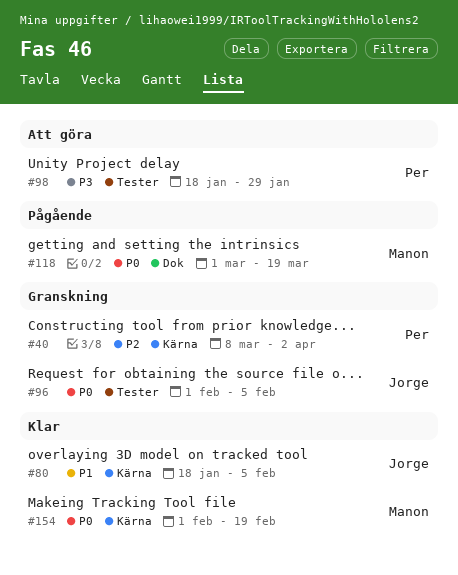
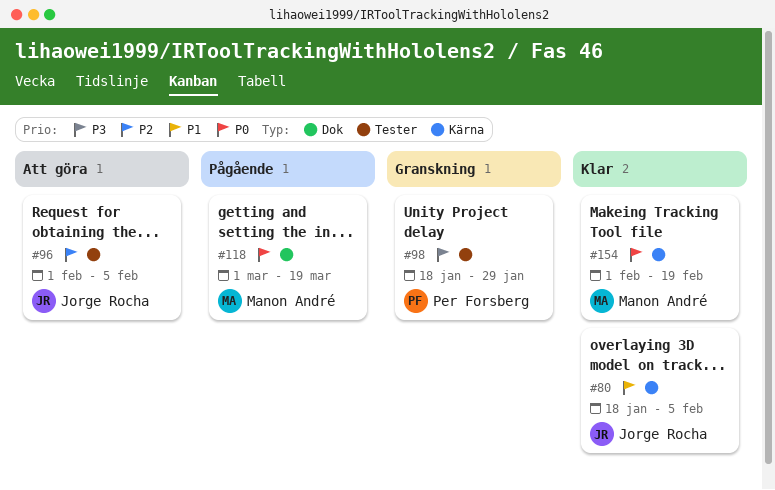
#40: present -> none
#96, status: Granskning -> Att göra
#96, priority: P0 -> P2
#98, status: Att göra -> Granskning

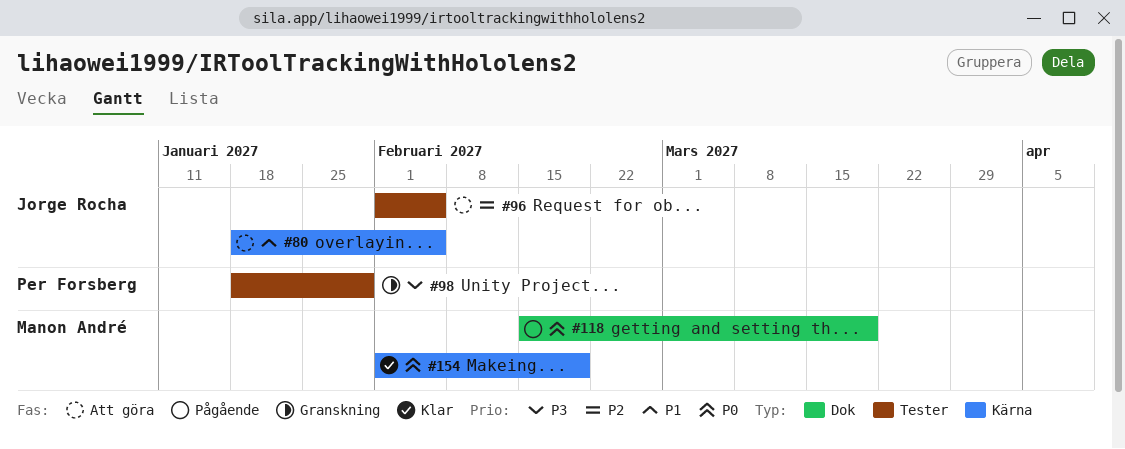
#80, status: Klar -> Att göra
#118, start: Mar 1 -> Feb 15

